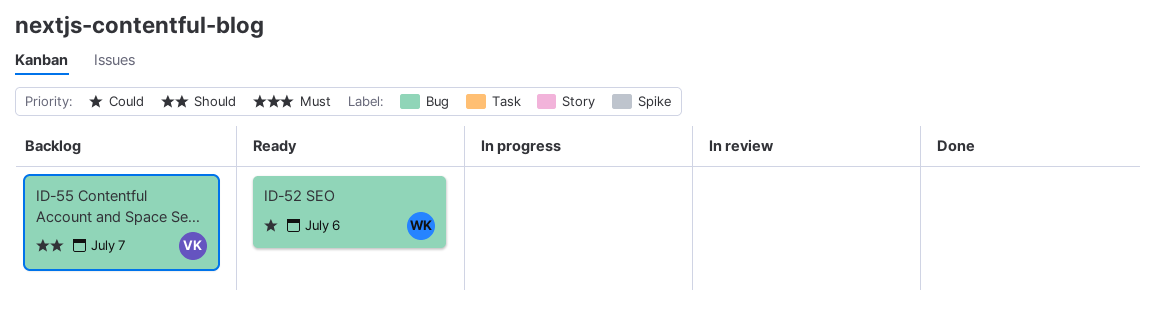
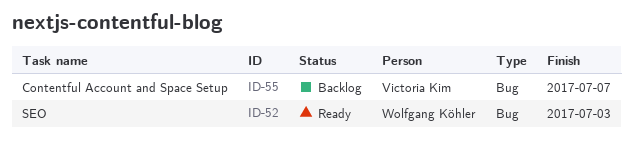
ID-52, due: Jul 6 -> Jul 3

